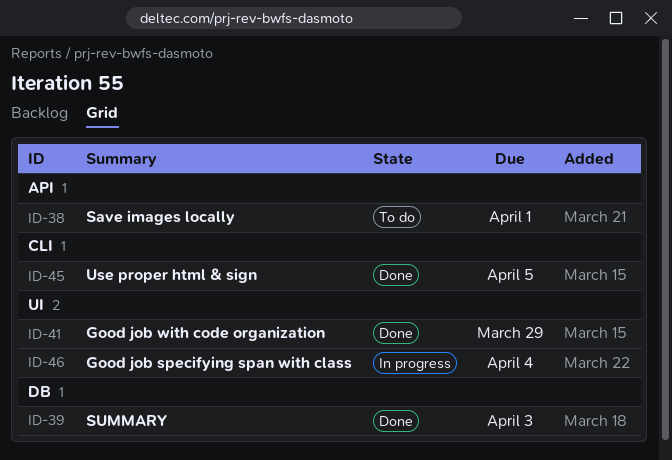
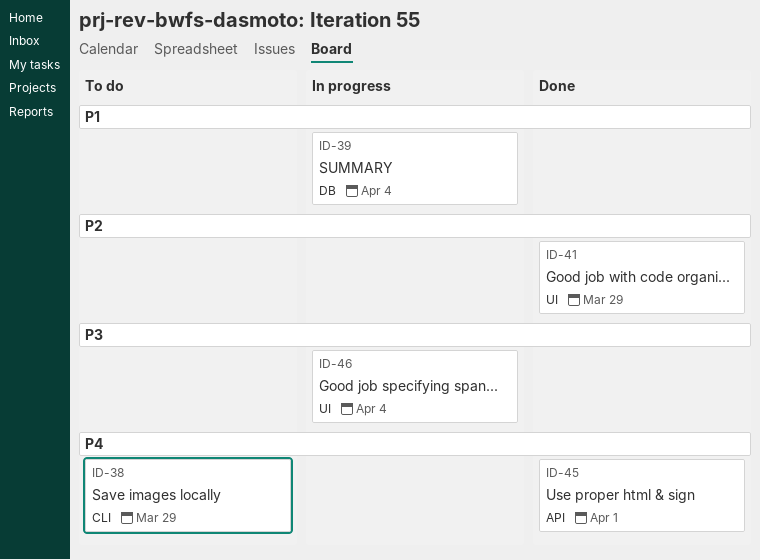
ID-38, label: API -> CLI
ID-38, due: Apr 1 -> Mar 29
ID-39, status: Done -> In progress
ID-39, due: Apr 3 -> Apr 4
ID-45, label: CLI -> API
ID-45, due: Apr 5 -> Apr 1

